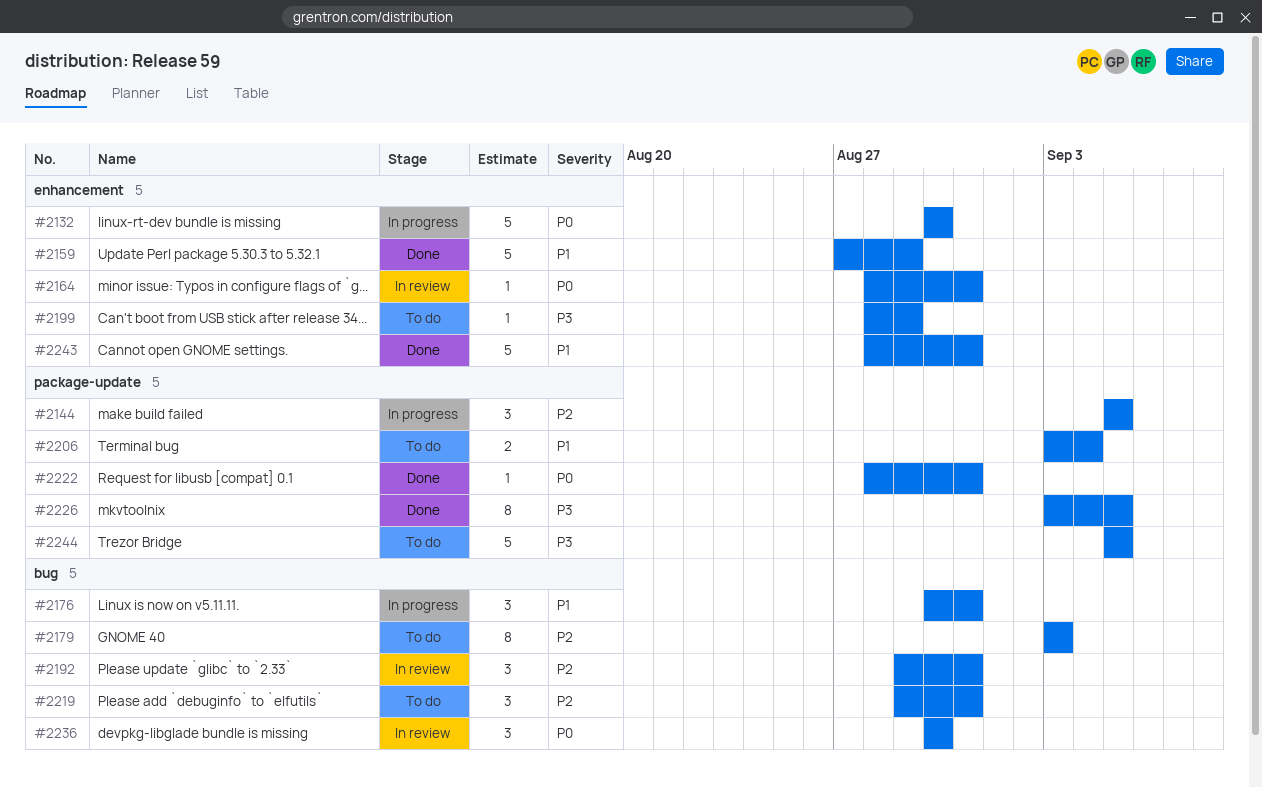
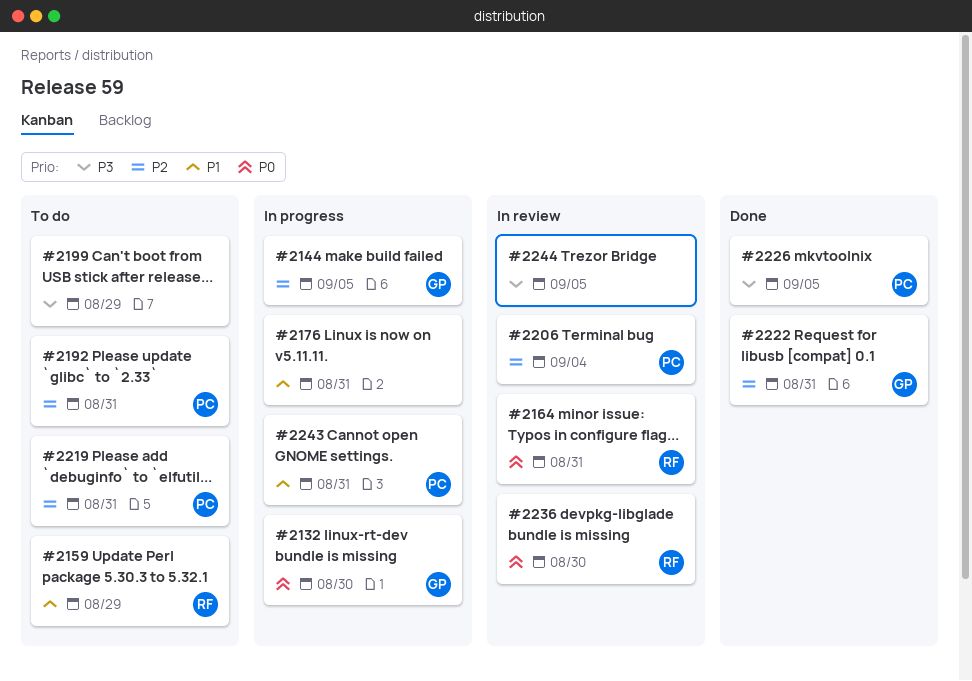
#2159, status: Done -> To do
#2179: present -> none
#2192, status: In review -> To do
#2206, status: To do -> In review
#2206, priority: P1 -> P2
#2222, priority: P0 -> P2
#2243, status: Done -> In progress
#2244, status: To do -> In review

